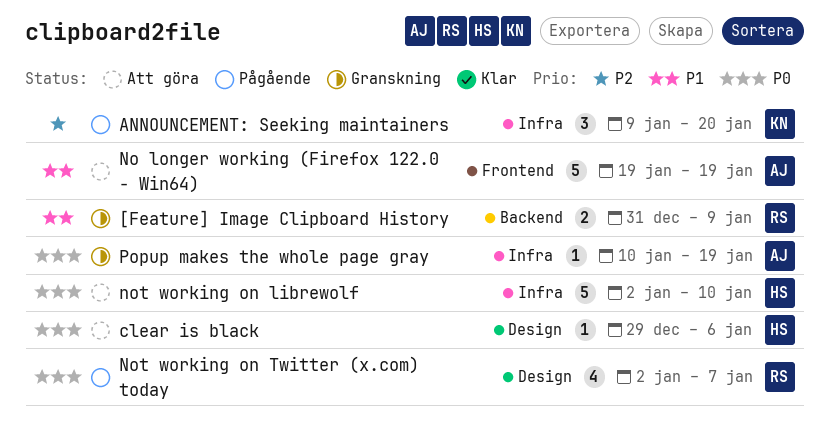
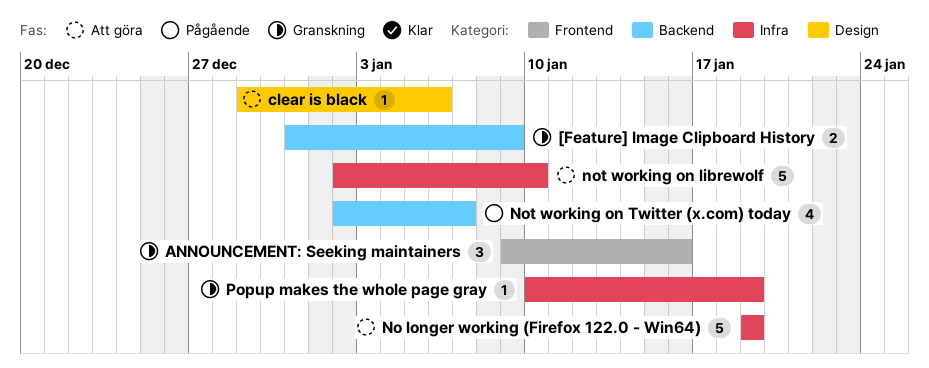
ANNOUNCEMENT: Seeking maintainers, status: Pågående -> Granskning
ANNOUNCEMENT: Seeking maintainers, label: Infra -> Frontend
ANNOUNCEMENT: Seeking maintainers, due: Jan 20 -> Jan 16
No longer working (Firefox 122.0 - Win64), label: Frontend -> Infra
Not working on Twitter (x.com) today, label: Design -> Backend

